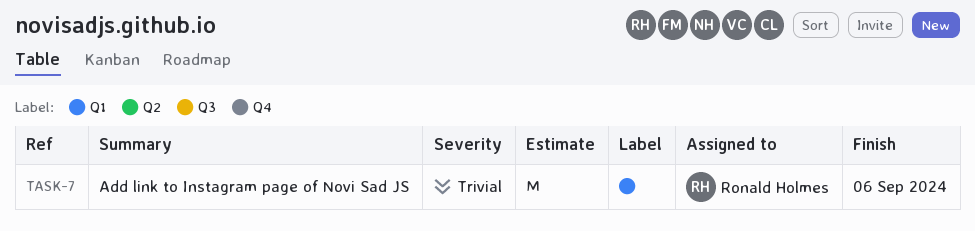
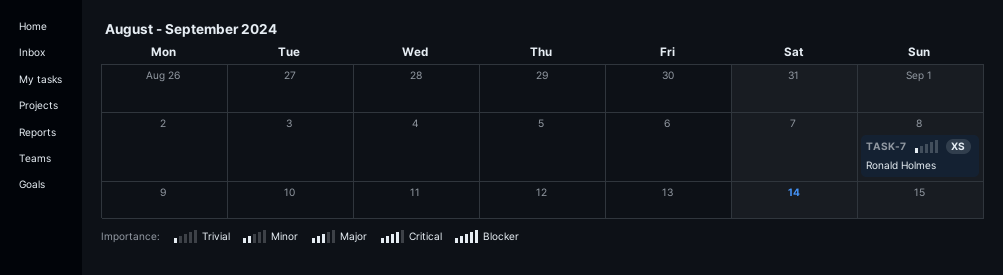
TASK-7, estimate: M -> XS
TASK-7, due: Sep 6 -> Sep 8

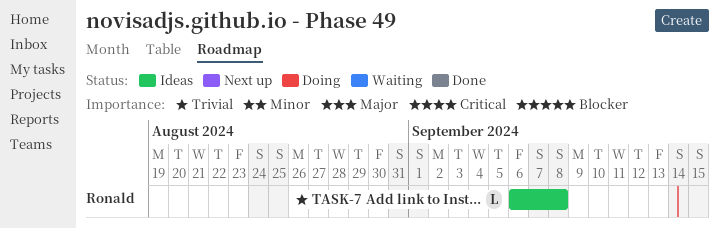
TASK-7, estimate: XS -> L

